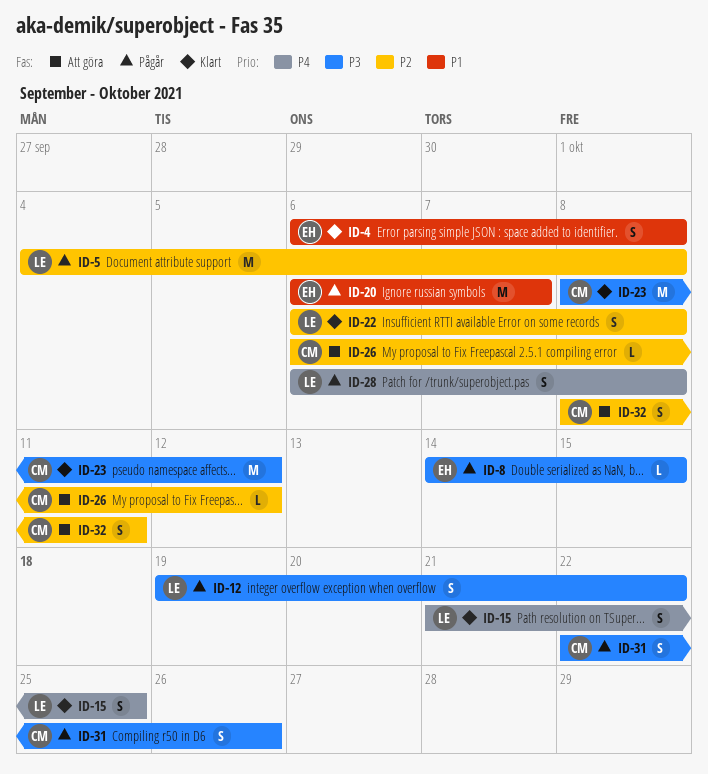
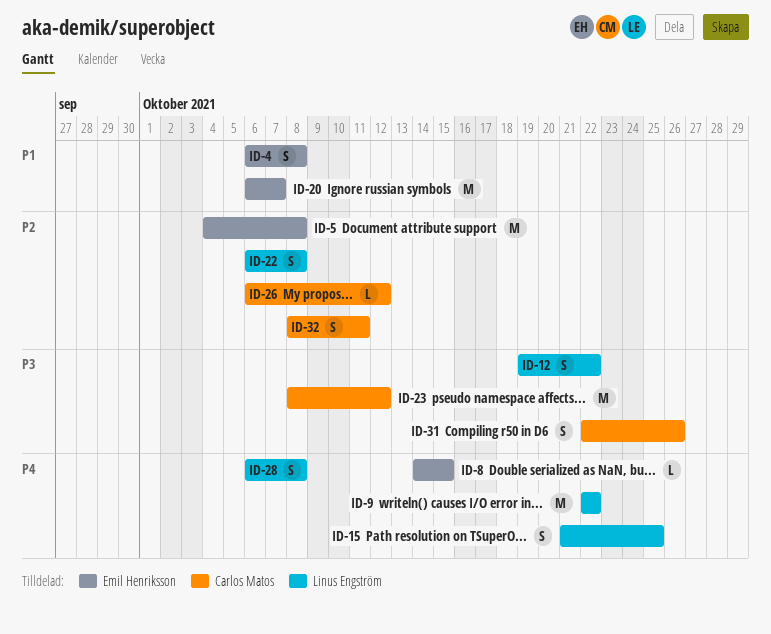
ID-5, owner: Linus Engström -> Emil Henriksson
ID-8, priority: P3 -> P4
ID-9: none -> present

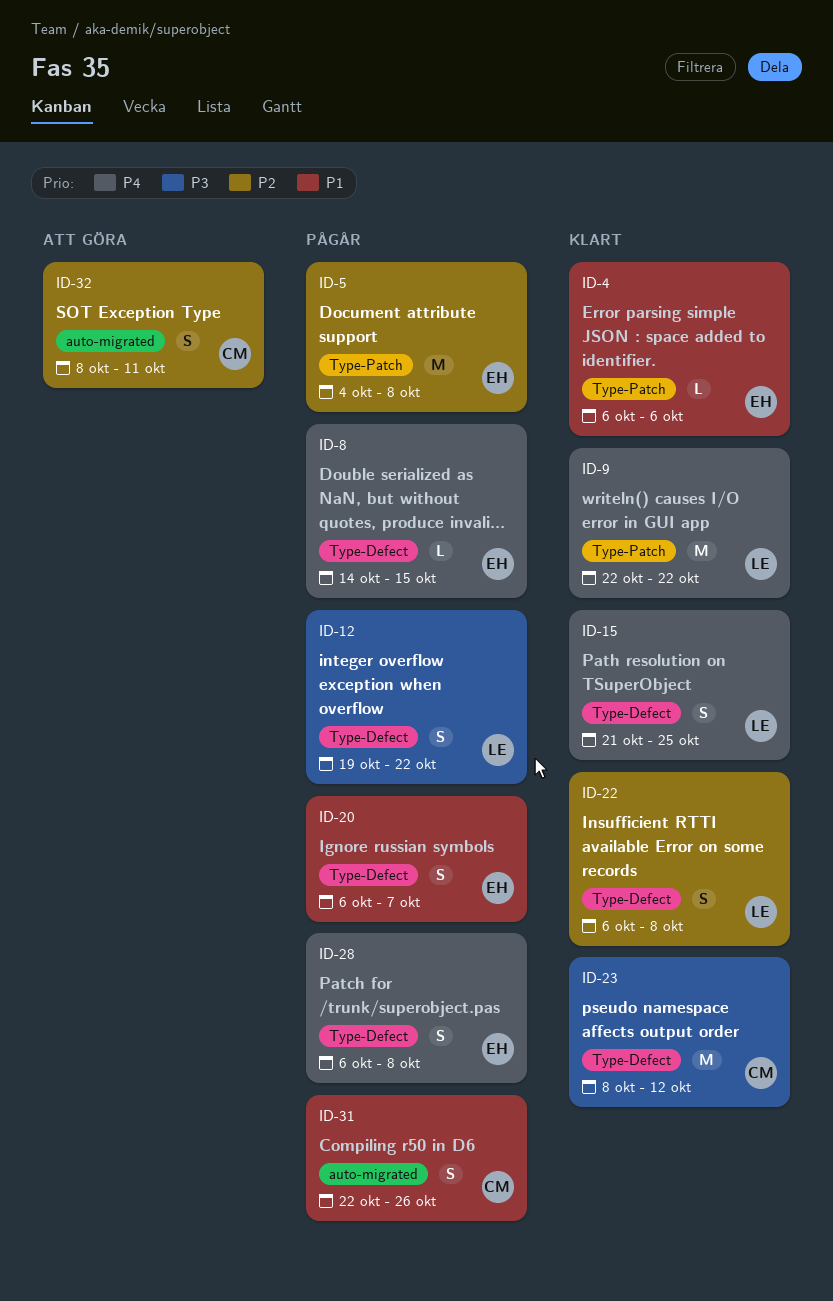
ID-4, estimate: S -> L
ID-4, due: Oct 8 -> Oct 6
ID-20, estimate: M -> S
ID-26: present -> none
ID-28, owner: Linus Engström -> Emil Henriksson
ID-31, priority: P3 -> P1

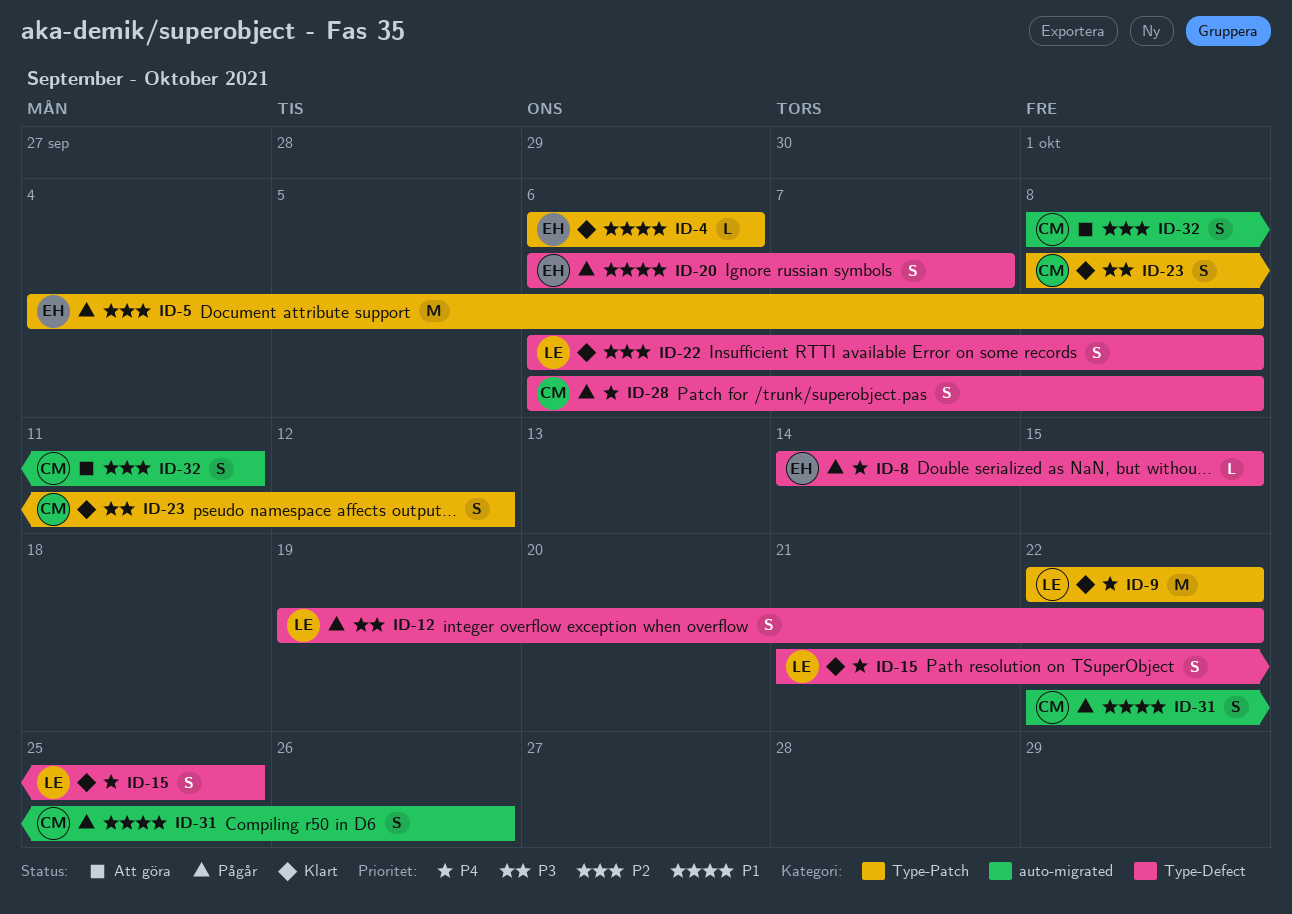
ID-23, label: Type-Defect -> Type-Patch
ID-23, estimate: M -> S
ID-28, owner: EH -> CM

